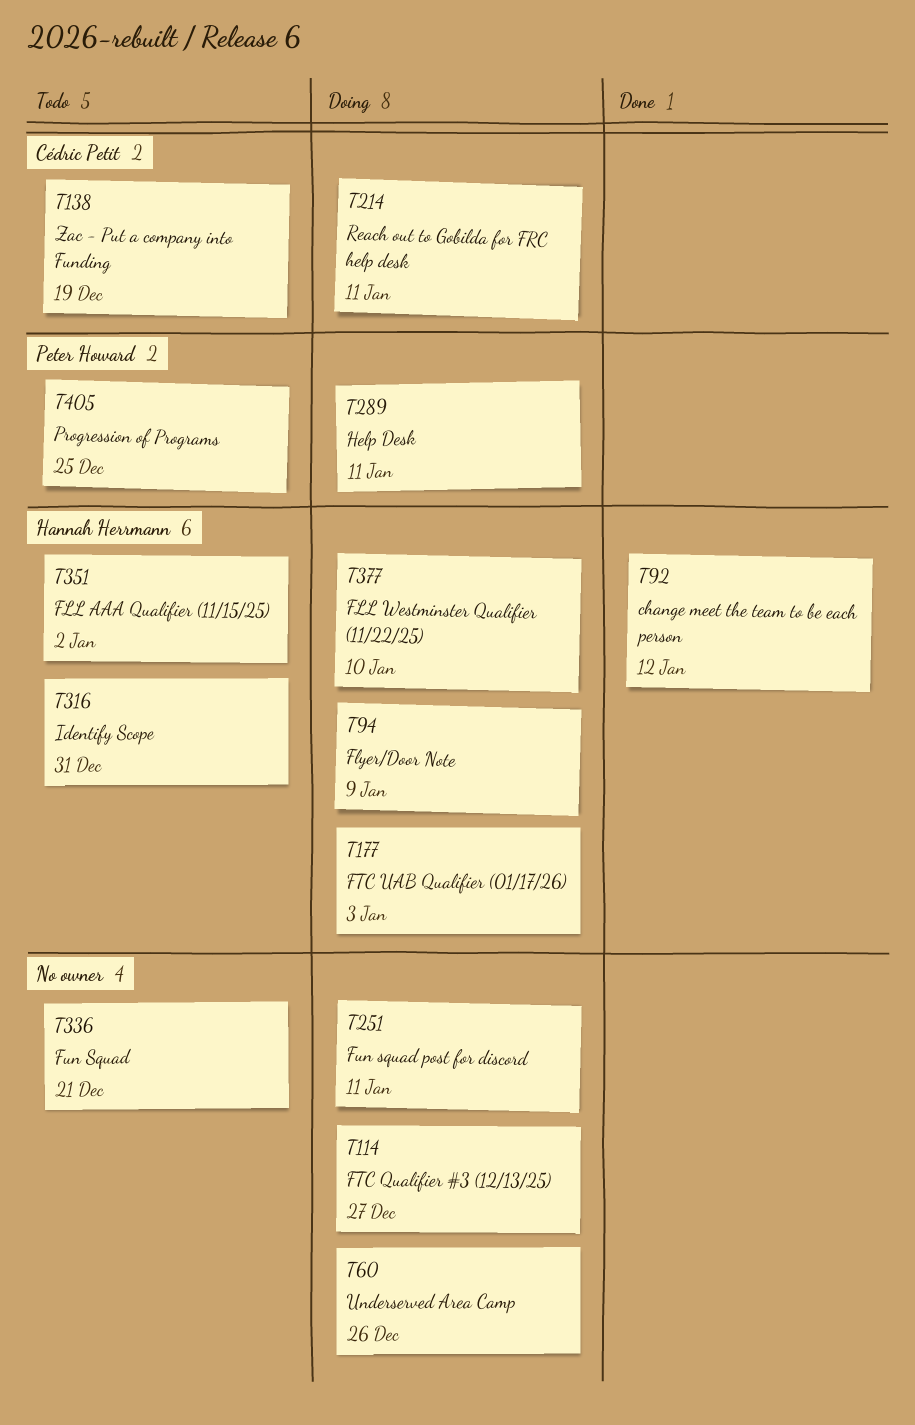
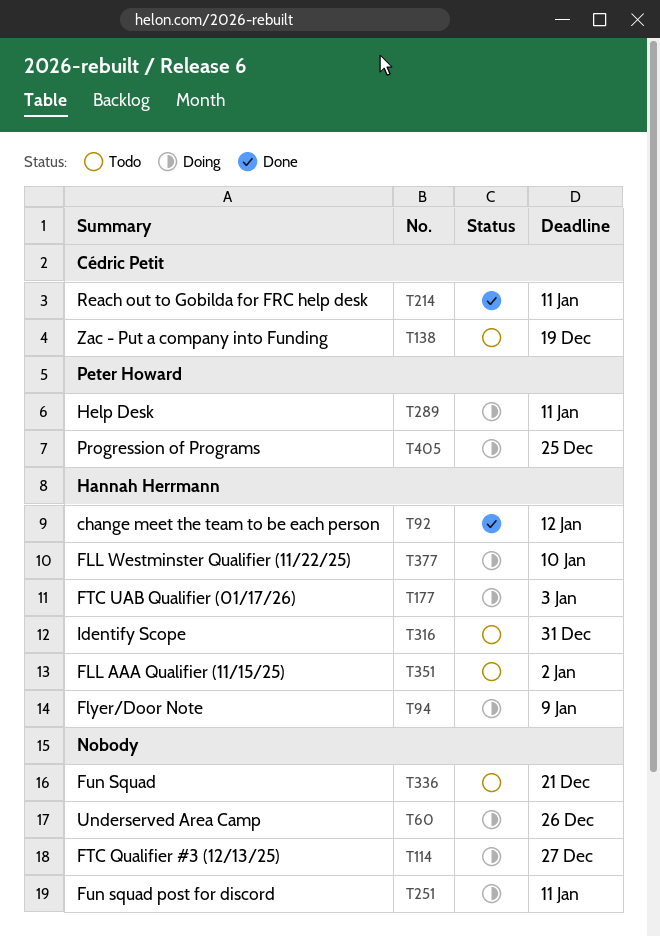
T214, status: Doing -> Done
T405, status: Todo -> Doing

